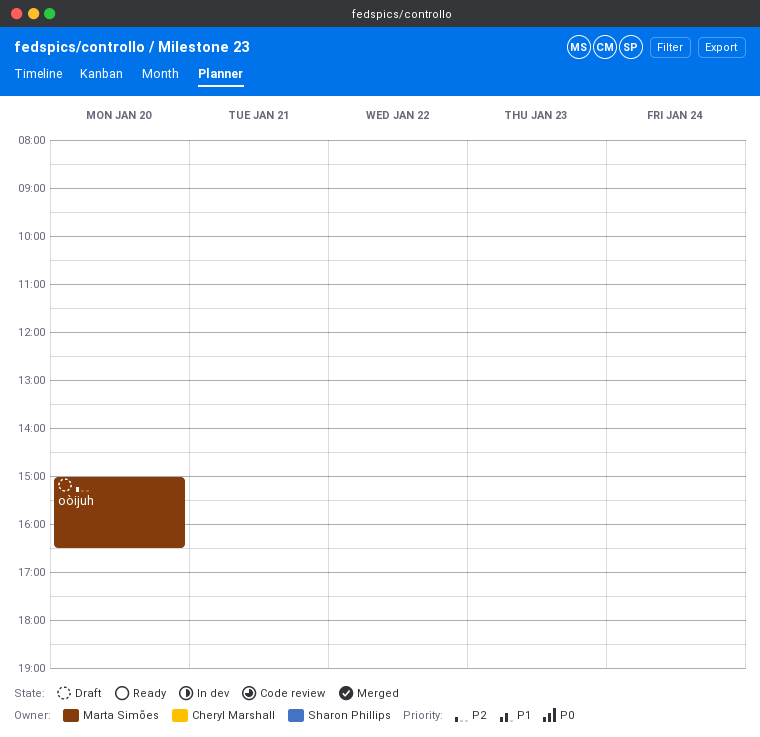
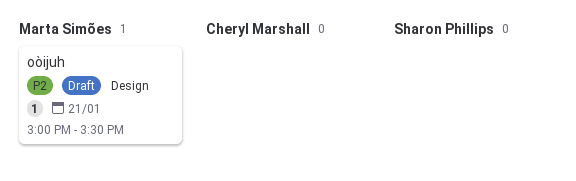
oòijuh, day: Jan 20 -> Jan 21
oòijuh, ends: 16:30 -> 15:30

